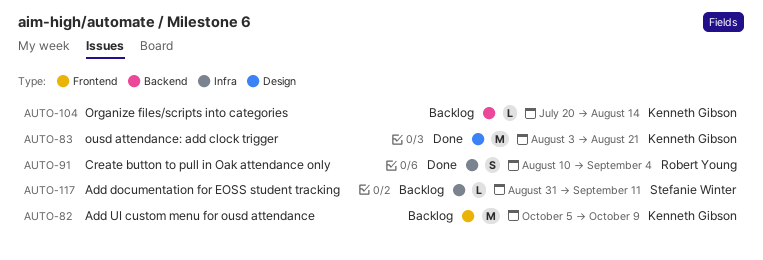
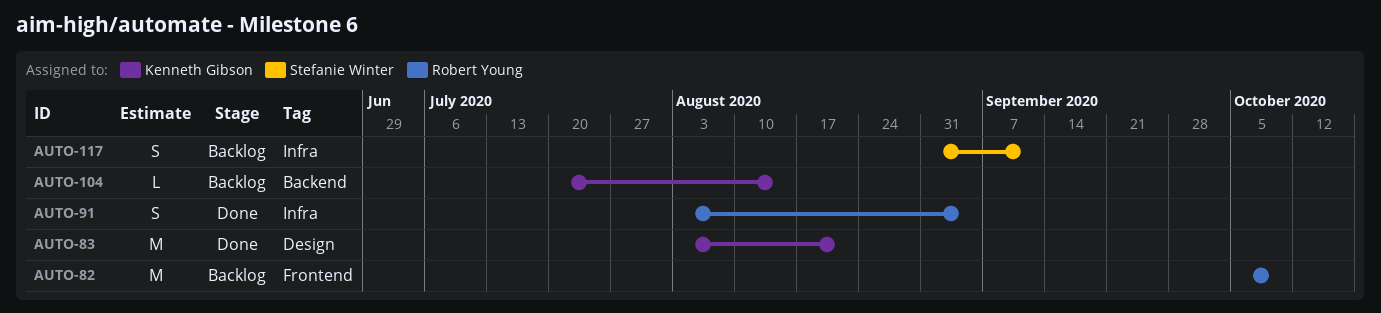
AUTO-82, owner: Kenneth Gibson -> Robert Young
AUTO-91, start: Aug 10 -> Aug 3
AUTO-117, estimate: L -> S

